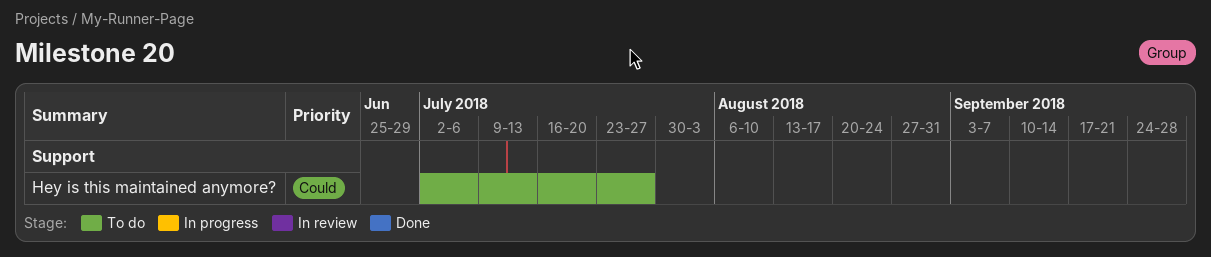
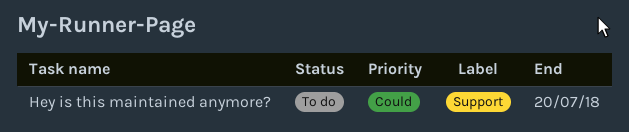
Hey is this maintained anymore?, due: Jul 27 -> Jul 20

